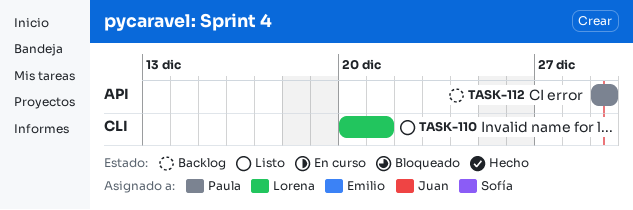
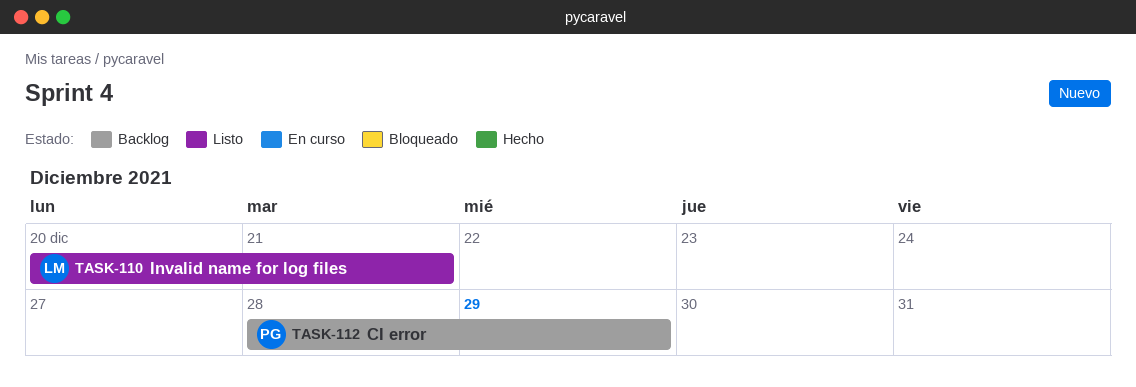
TASK-112, start: Dec 29 -> Dec 28

